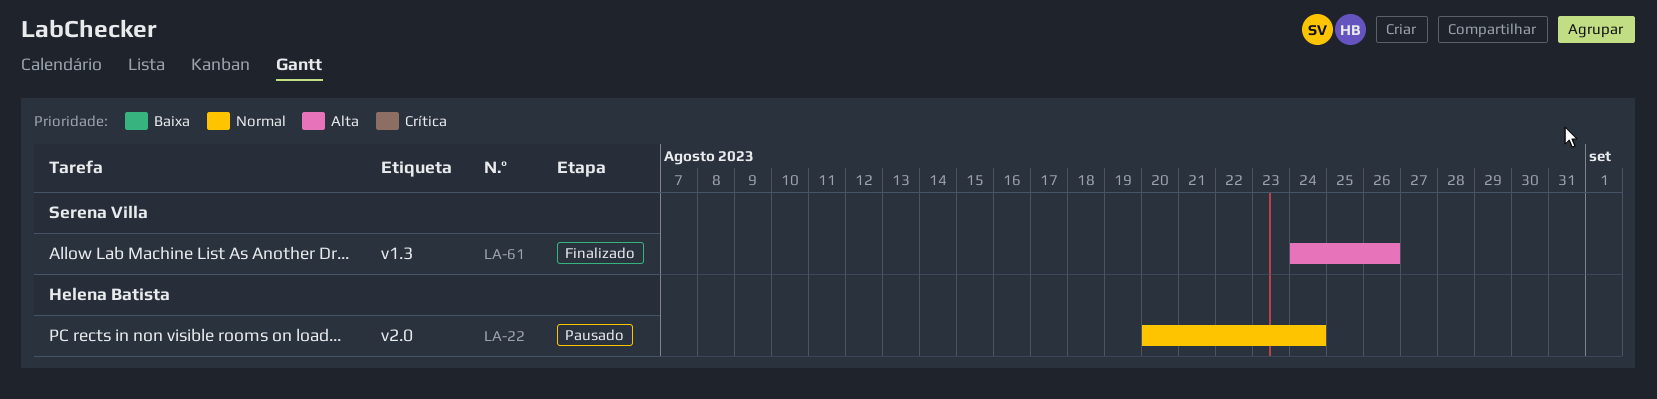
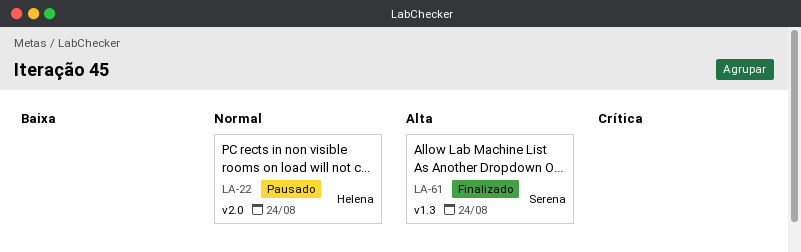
LA-61, due: Aug 26 -> Aug 24

